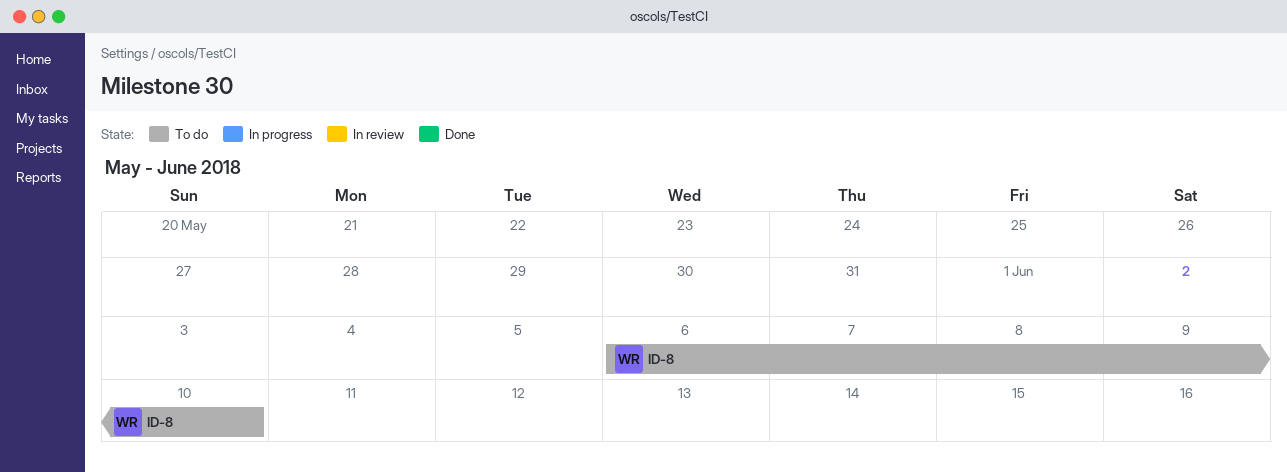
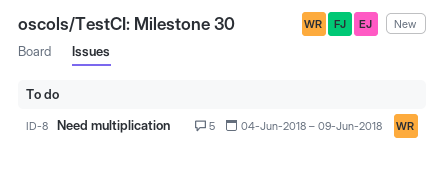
ID-8, start: Jun 6 -> Jun 4
ID-8, due: Jun 10 -> Jun 9

